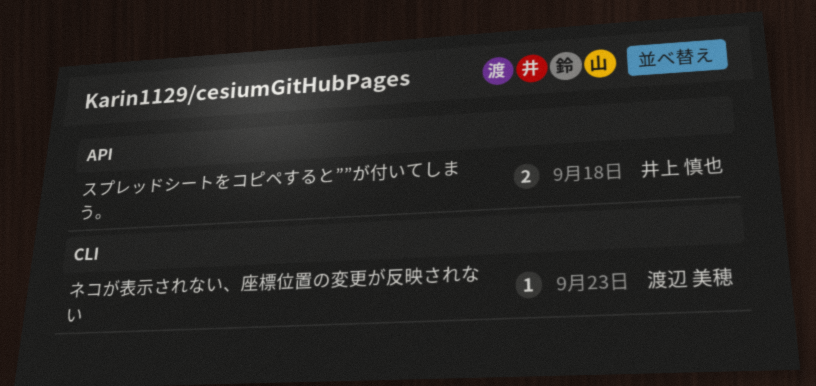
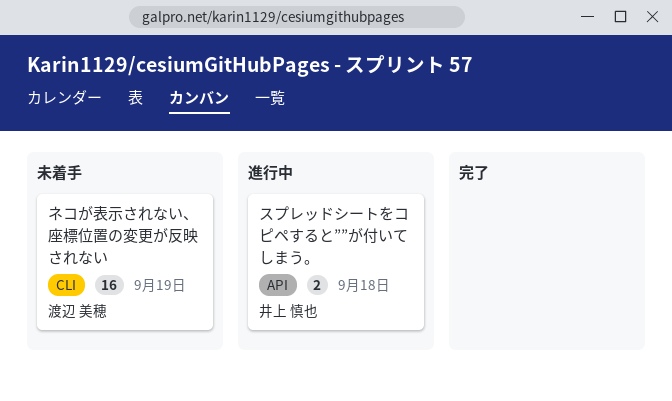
ネコが表示されない、座標位置の変更が反映されない, estimate: 1 -> 16
ネコが表示されない、座標位置の変更が反映されない, due: Sep 23 -> Sep 19

